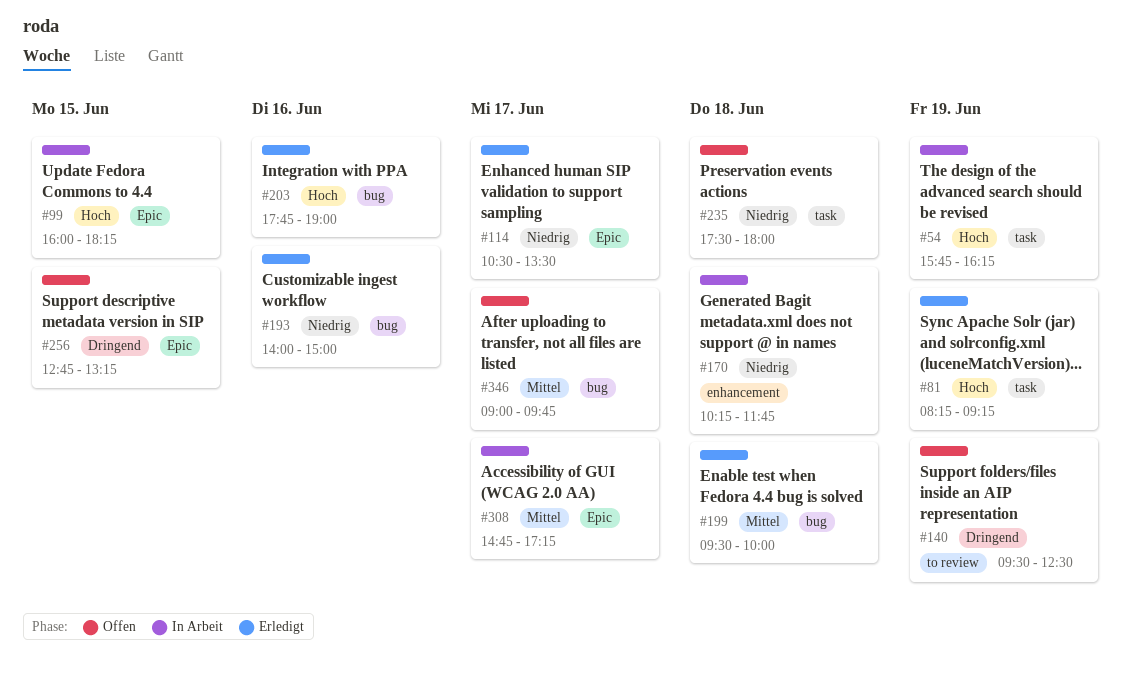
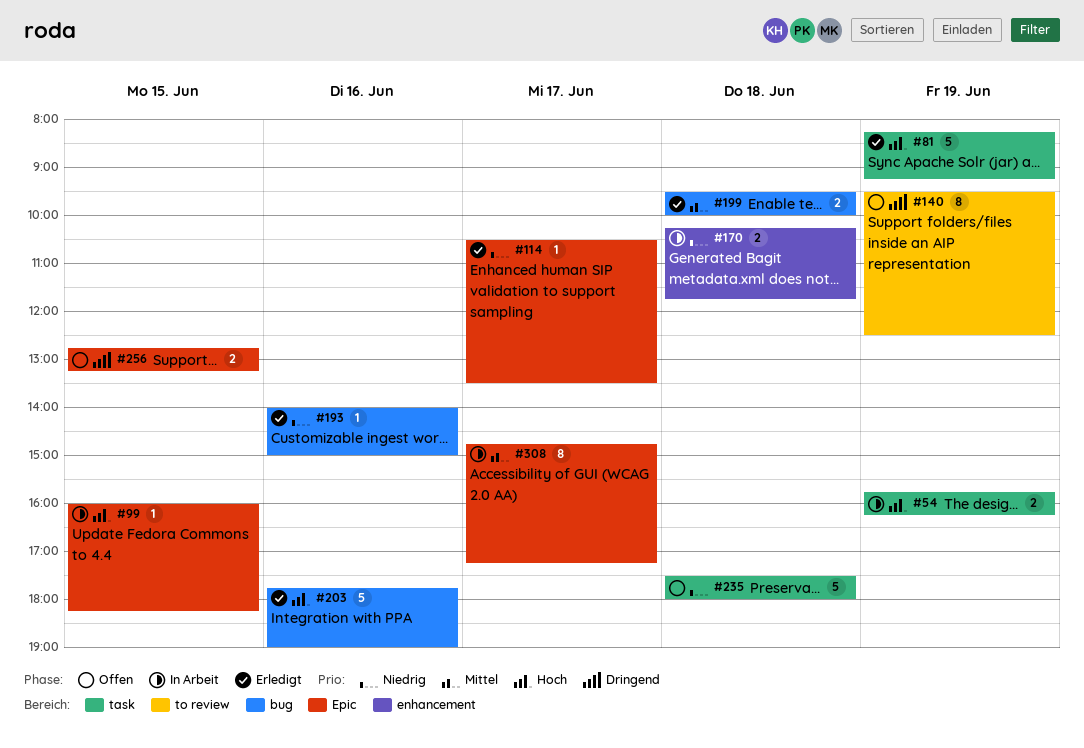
#346: present -> none

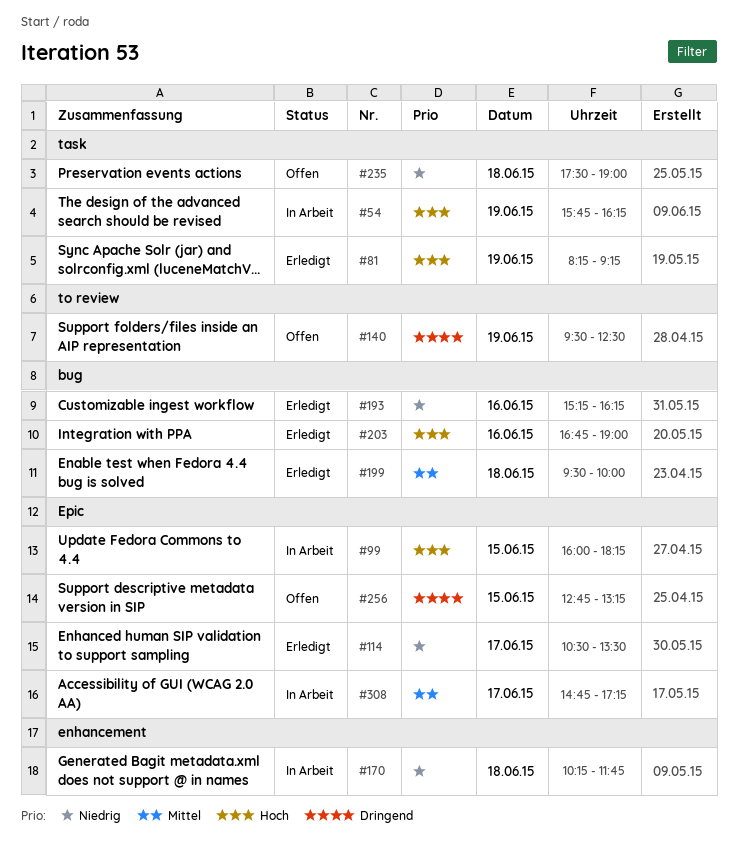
#193, begins: 14:00 -> 15:15
#193, ends: 15:00 -> 16:15
#203, begins: 17:45 -> 16:45
#235, ends: 18:00 -> 19:00

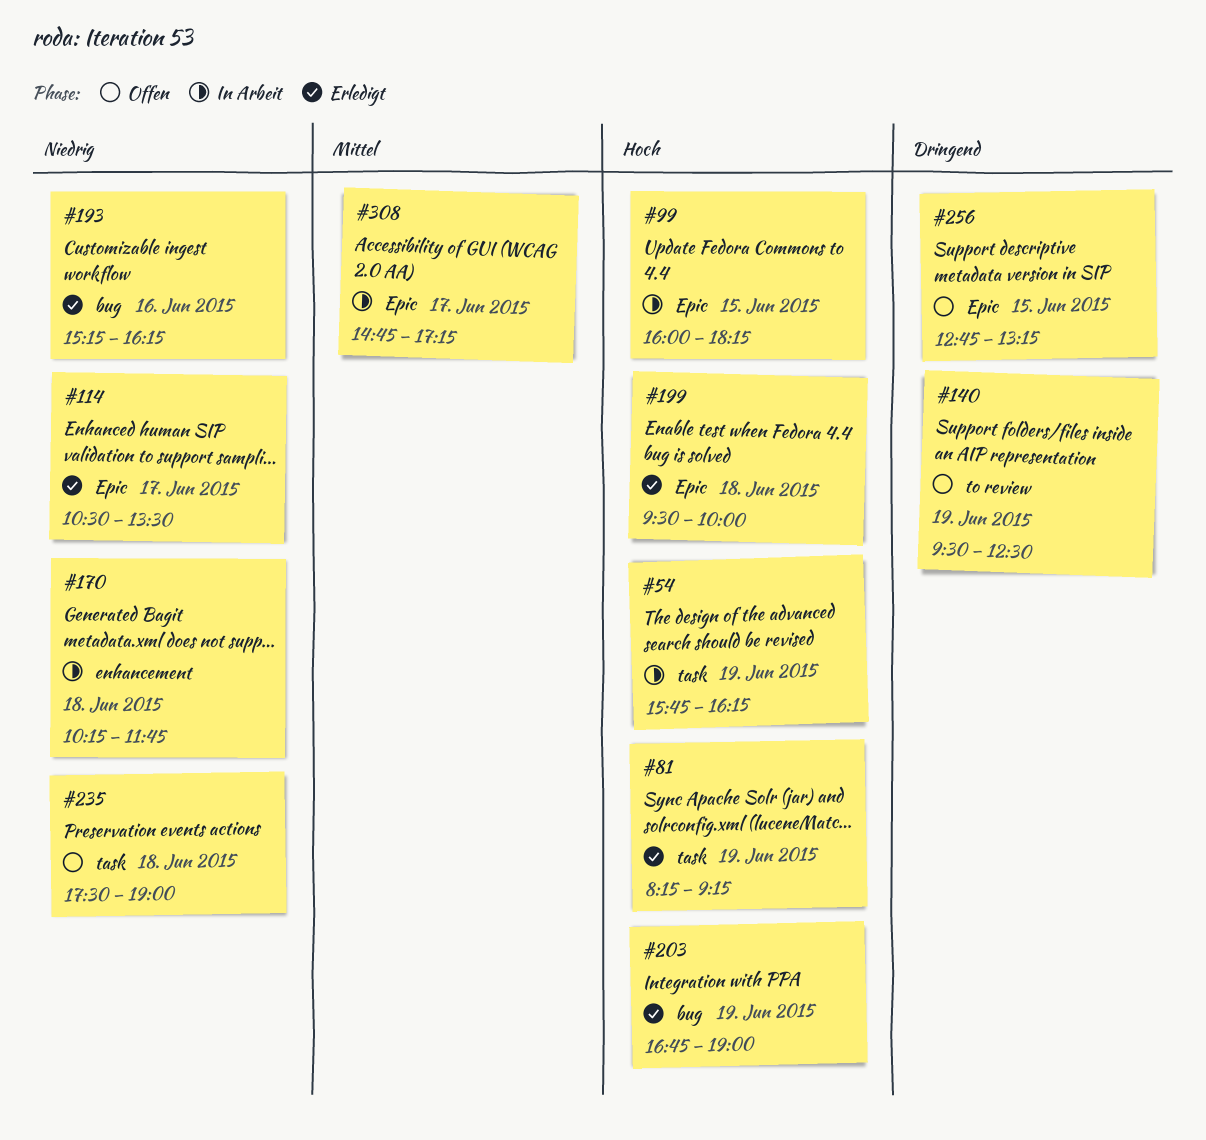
#199, priority: Mittel -> Hoch
#199, label: bug -> Epic
#203, day: Jun 16 -> Jun 19

